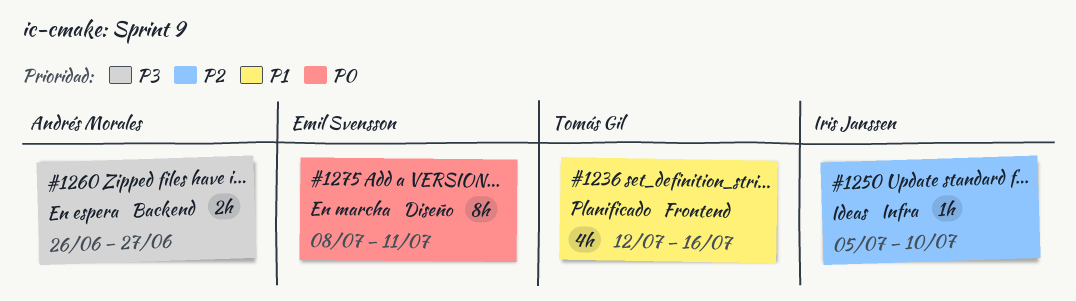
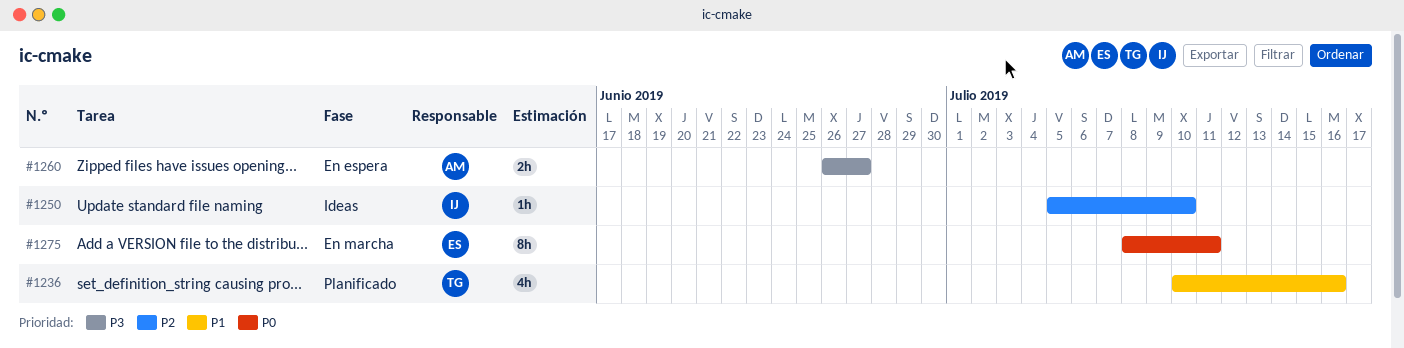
#1236, start: Jul 12 -> Jul 10

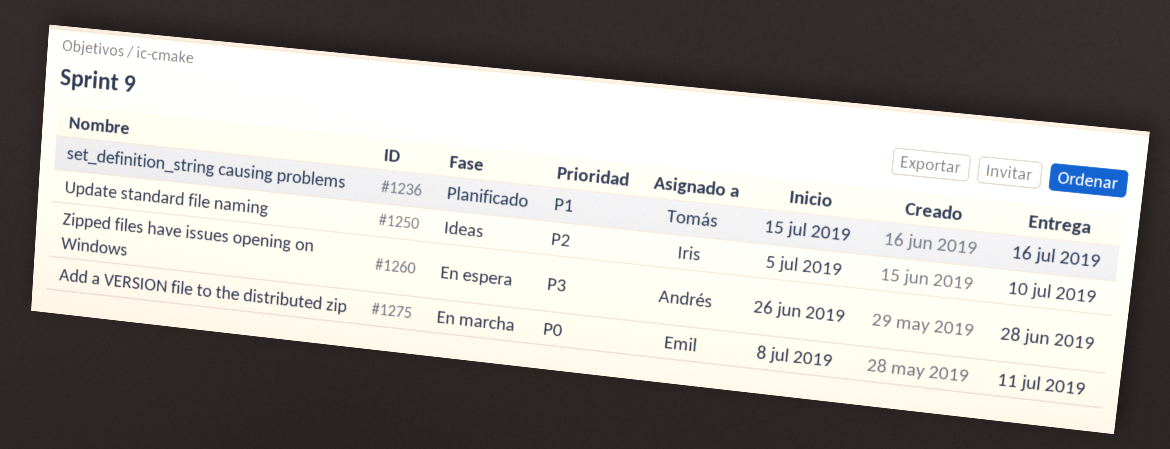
#1236, start: Jul 10 -> Jul 15
#1260, due: Jun 27 -> Jun 28

